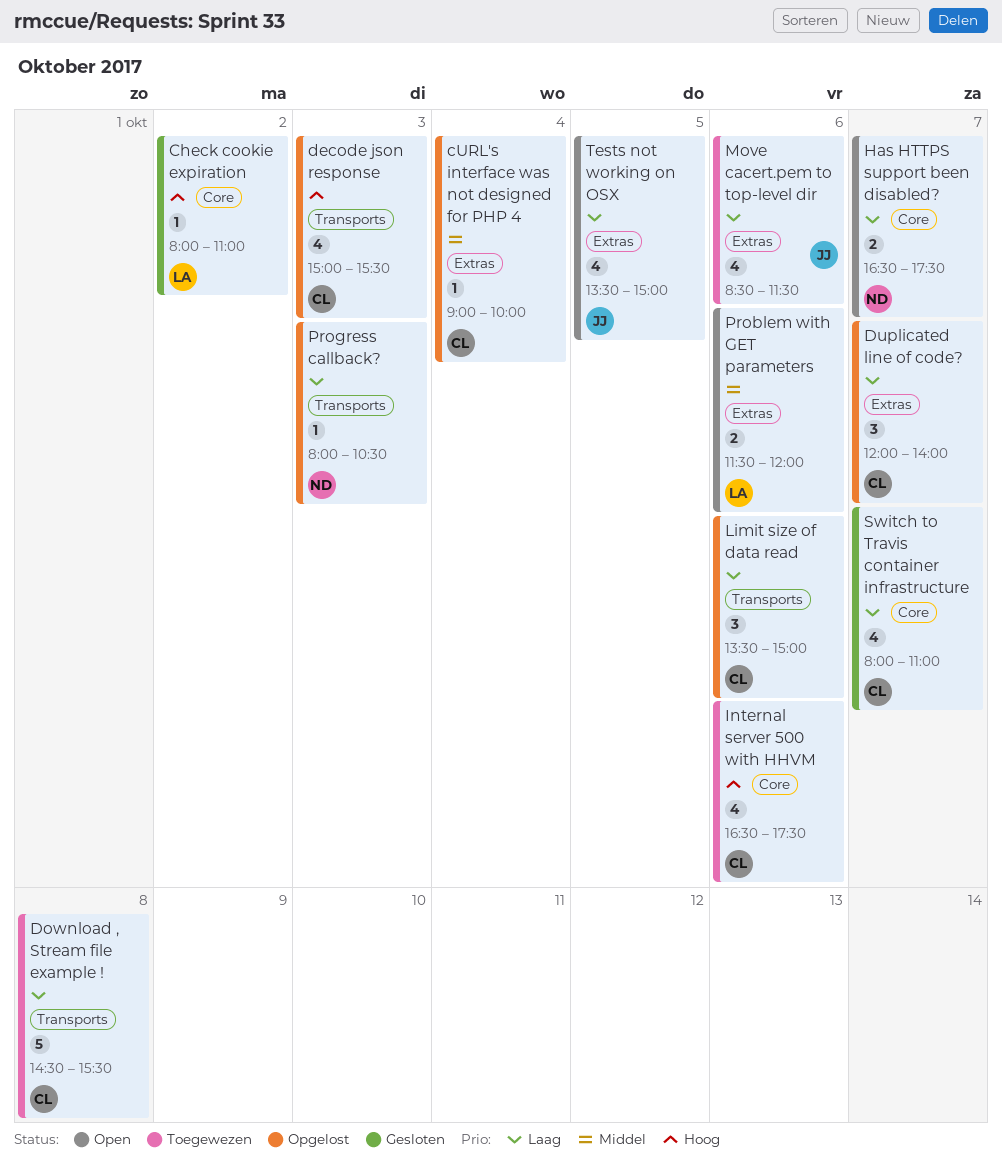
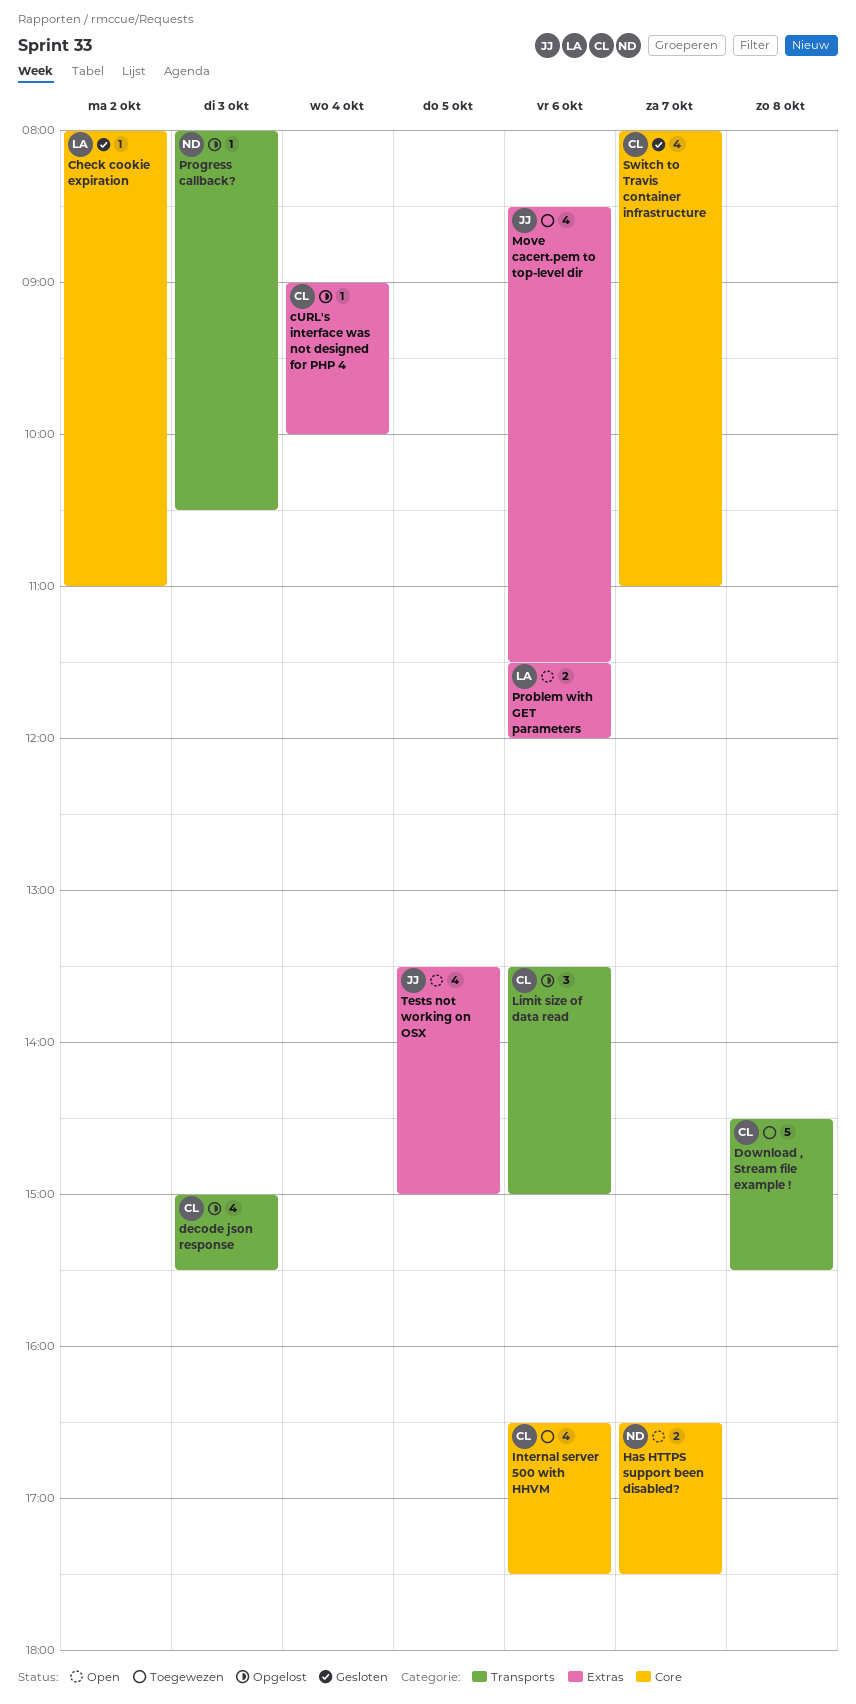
Duplicated line of code?: present -> none

